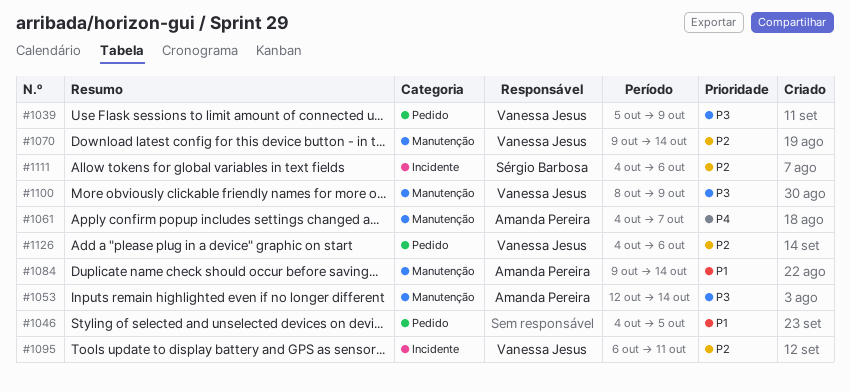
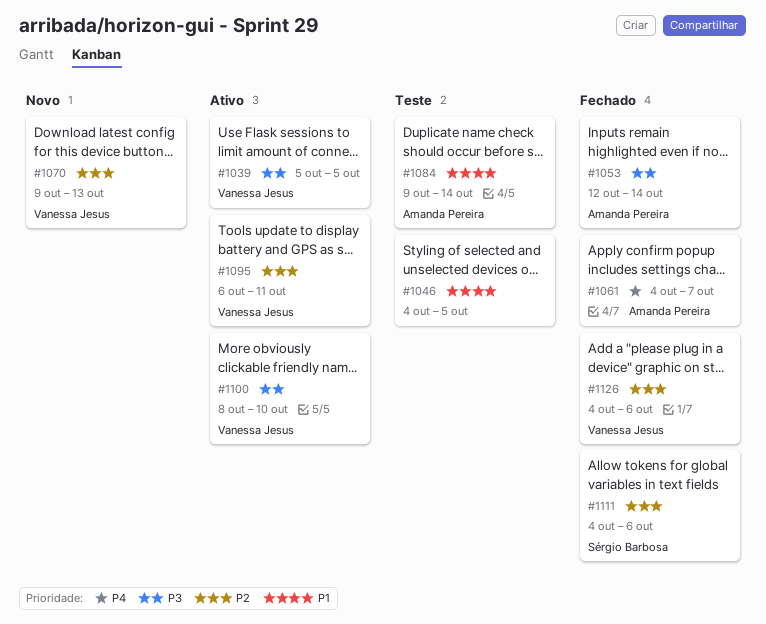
#1039, due: Oct 9 -> Oct 5
#1070, due: Oct 14 -> Oct 13
#1100, due: Oct 9 -> Oct 10

